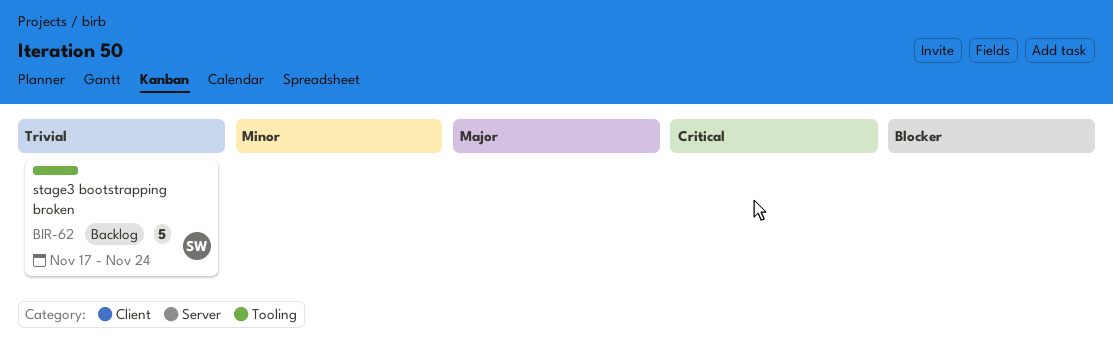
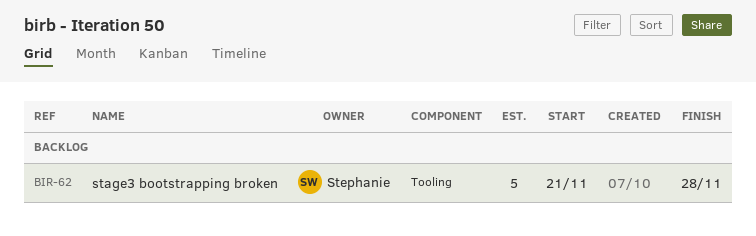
BIR-62, start: Nov 17 -> Nov 21
BIR-62, due: Nov 24 -> Nov 28

